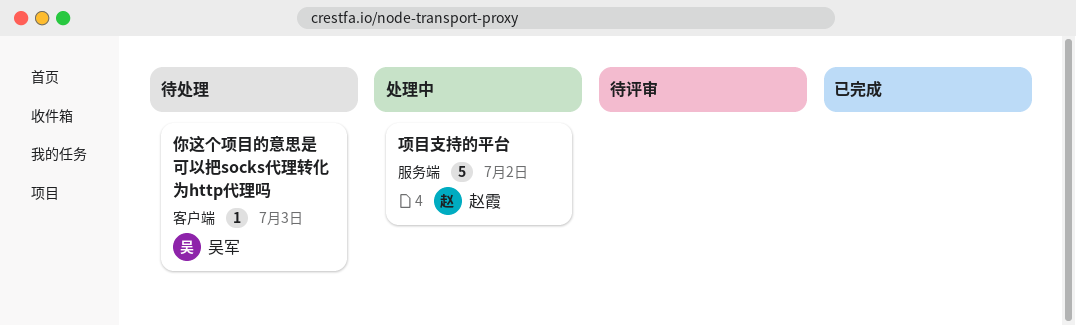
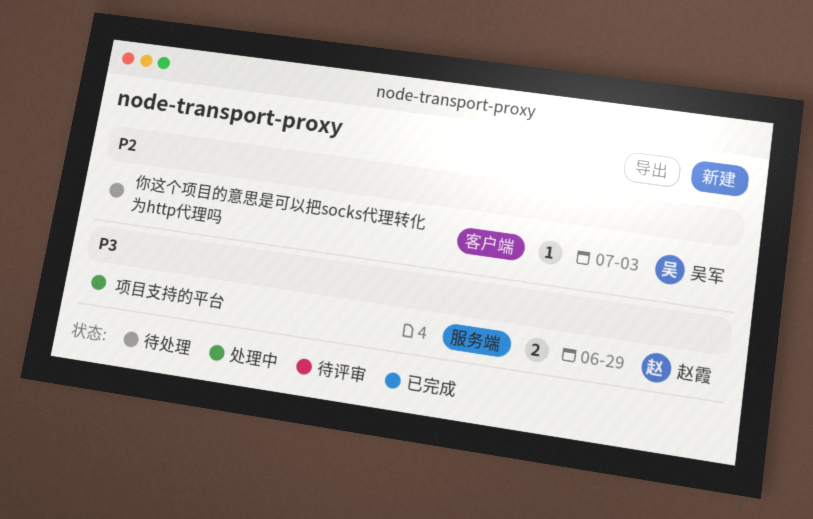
项目支持的平台, estimate: 5 -> 2
项目支持的平台, due: Jul 2 -> Jun 29

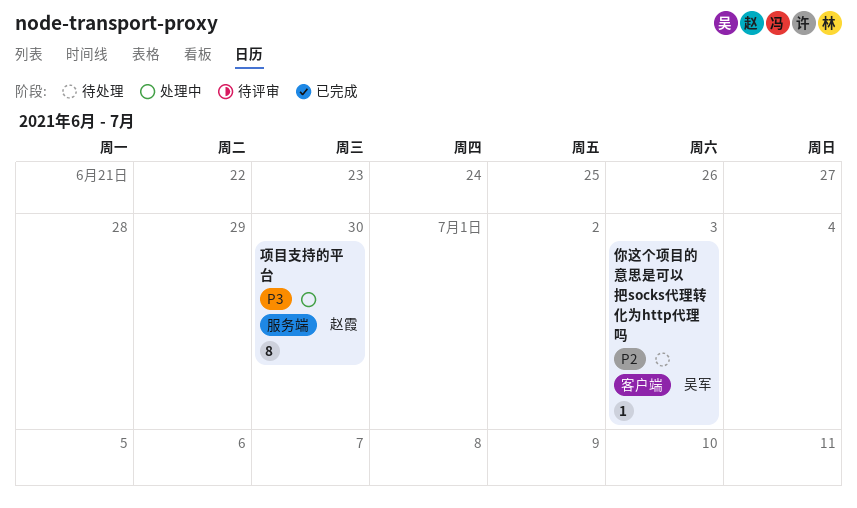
项目支持的平台, estimate: 2 -> 8
项目支持的平台, due: Jun 29 -> Jun 30

